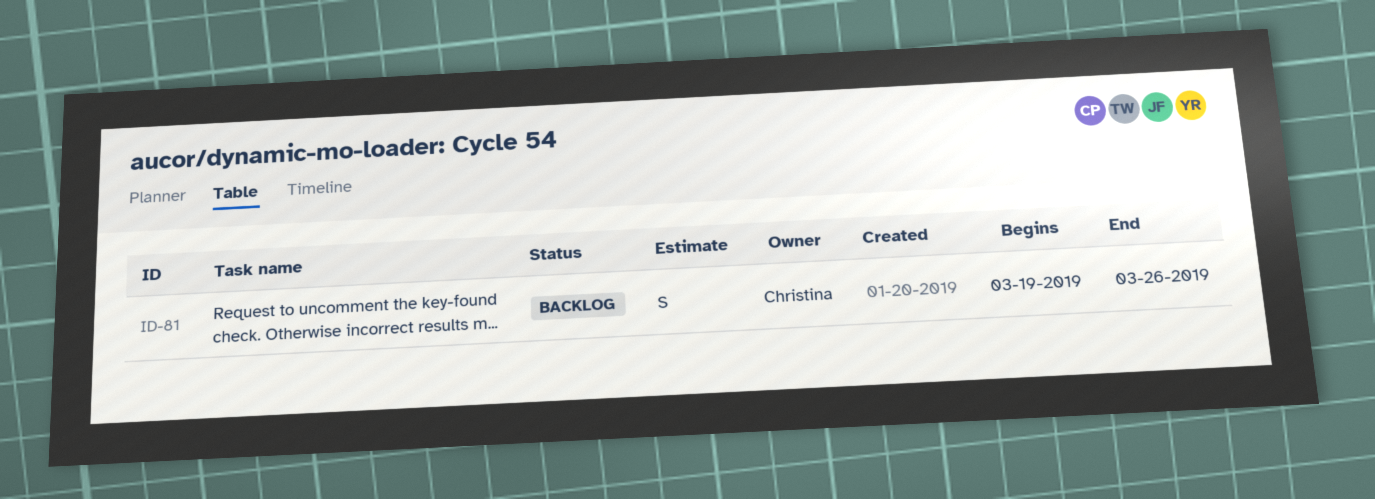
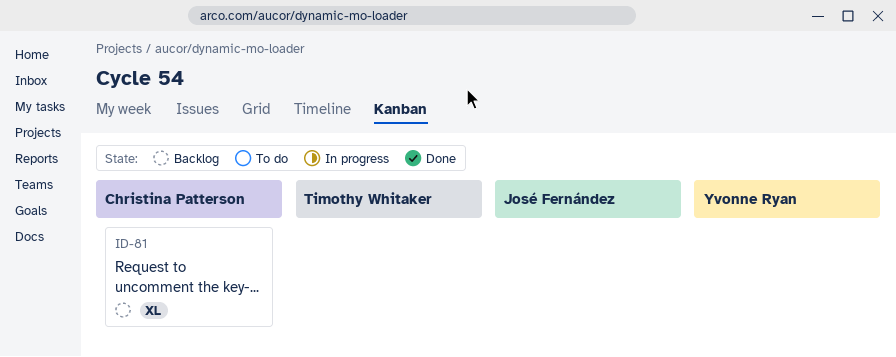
ID-81, estimate: S -> XL

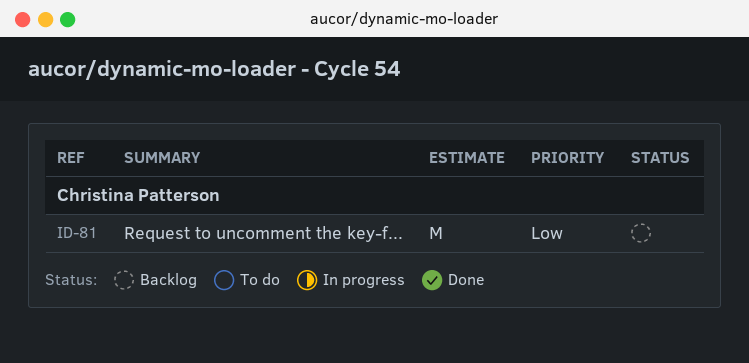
ID-81, estimate: XL -> M

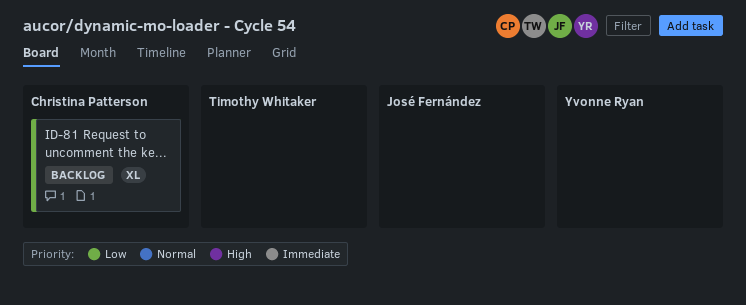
ID-81, estimate: M -> XL

